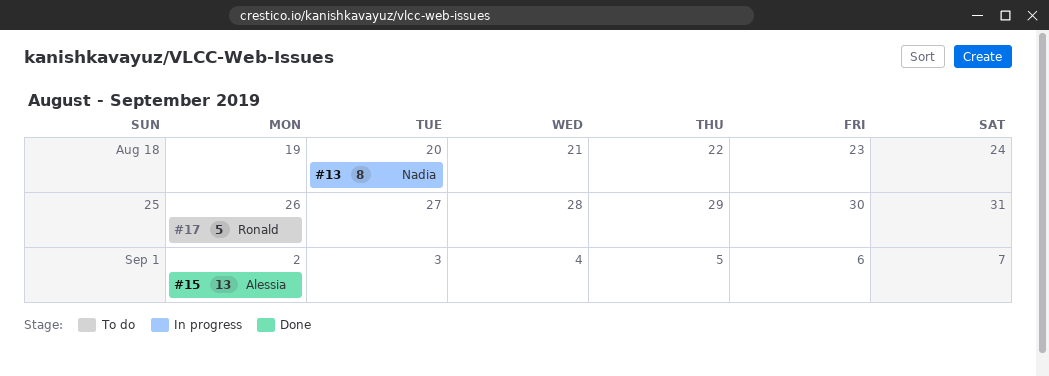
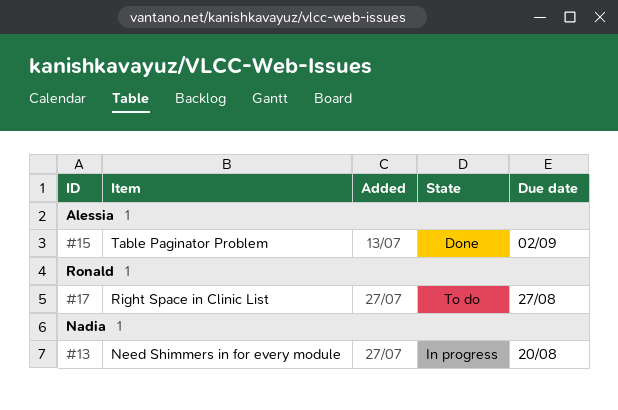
#17, due: Aug 26 -> Aug 27

